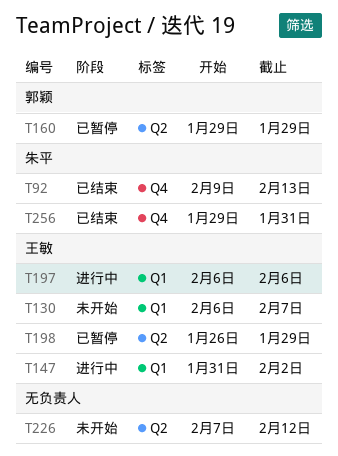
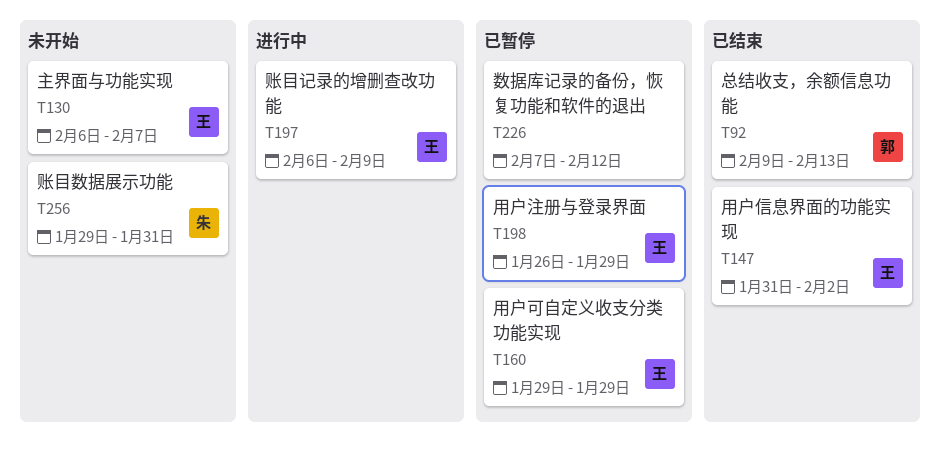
T92, owner: 朱平 -> 郭颖
T147, status: 进行中 -> 已结束
T160, owner: 郭颖 -> 王敏
T197, due: Feb 6 -> Feb 9
T226, status: 未开始 -> 已暂停
T256, status: 已结束 -> 未开始

